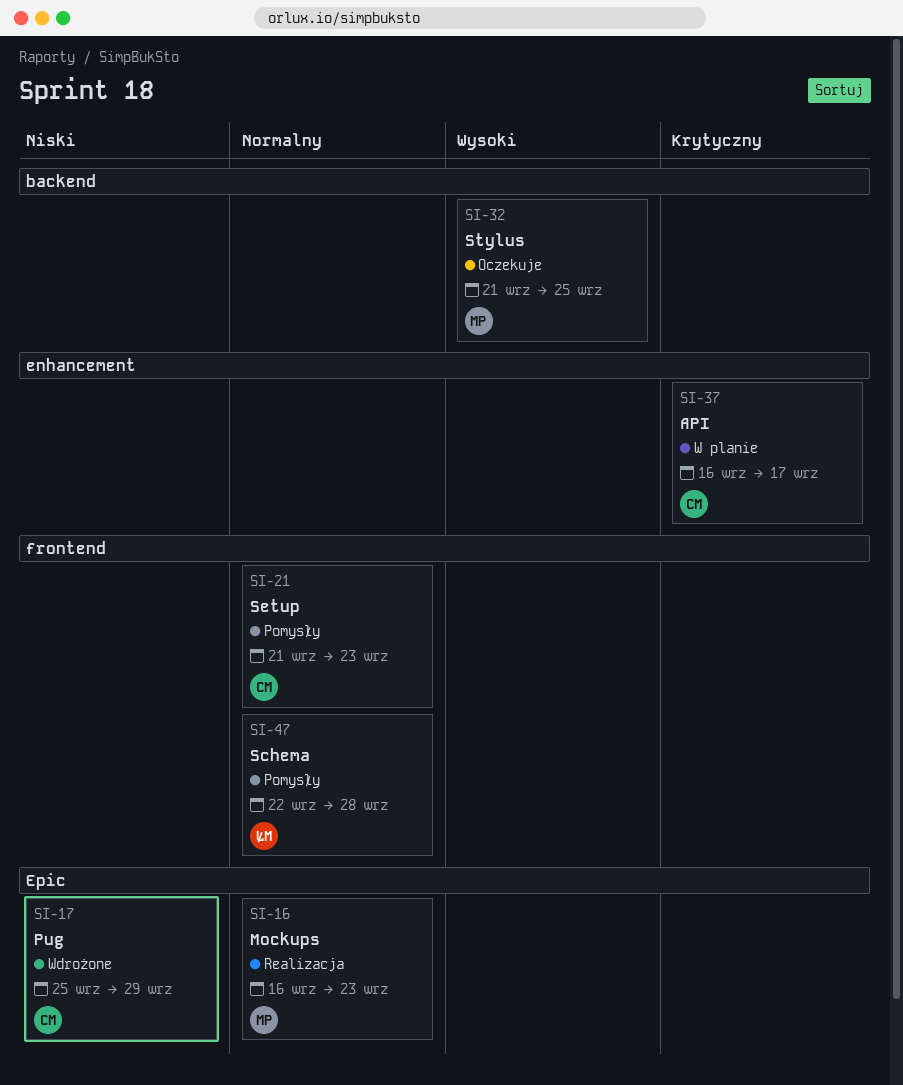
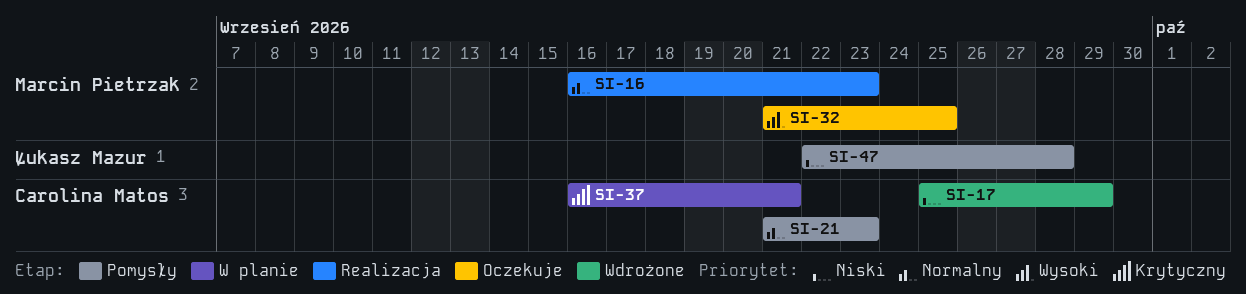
SI-37, due: Sep 17 -> Sep 21
SI-47, priority: Normalny -> Niski

